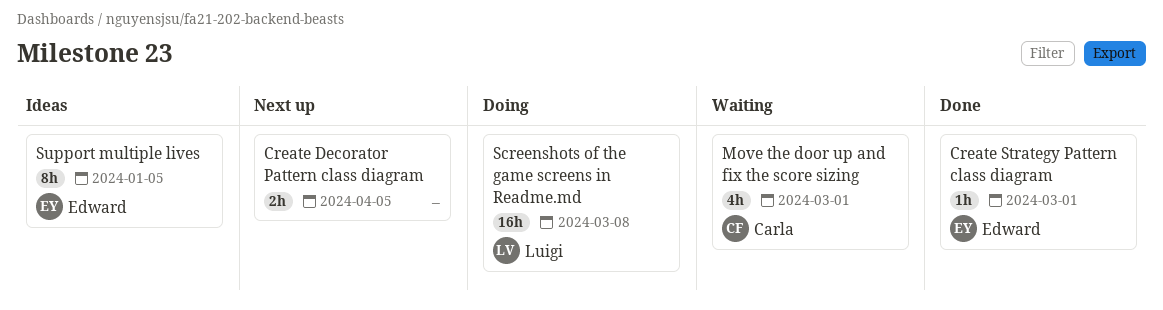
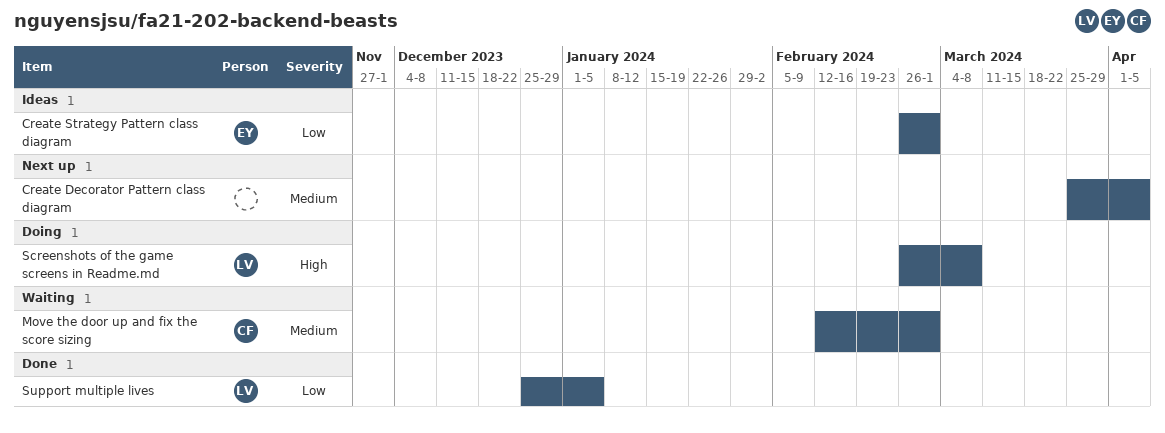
Create Strategy Pattern class diagram, status: Done -> Ideas
Support multiple lives, status: Ideas -> Done
Support multiple lives, owner: Edward -> Luigi

